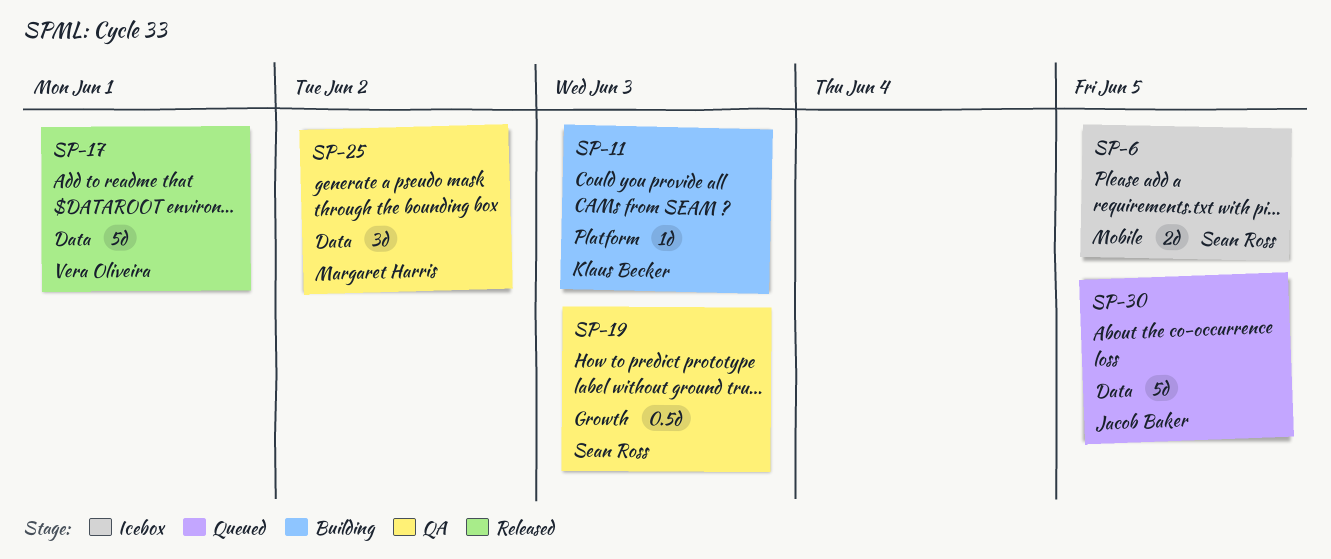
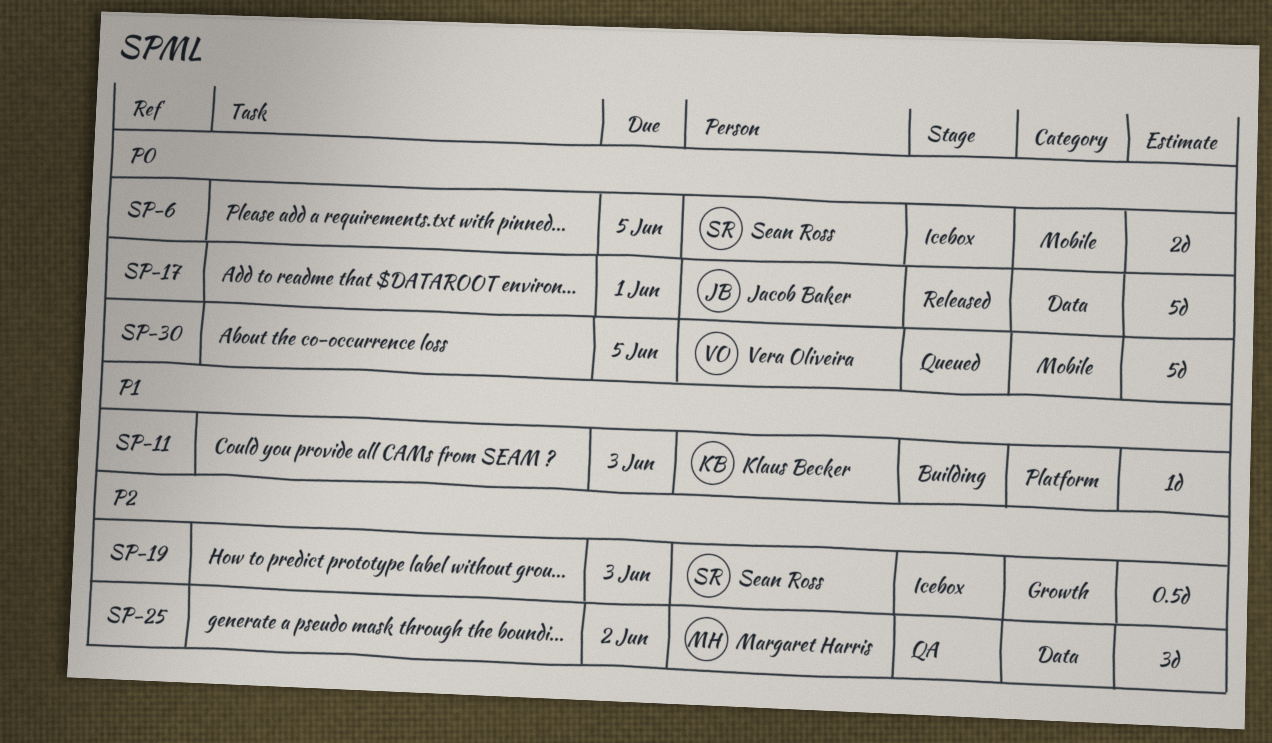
SP-17, owner: Vera Oliveira -> Jacob Baker
SP-19, status: QA -> Icebox
SP-30, owner: Jacob Baker -> Vera Oliveira
SP-30, label: Data -> Mobile

